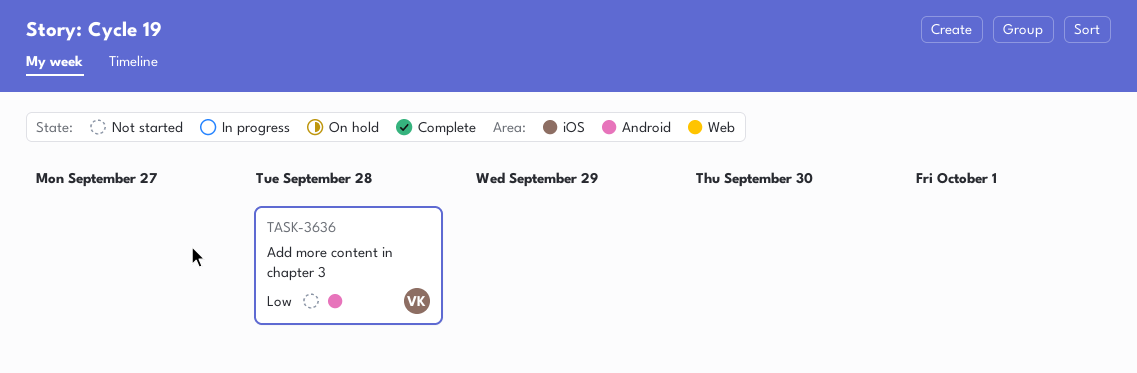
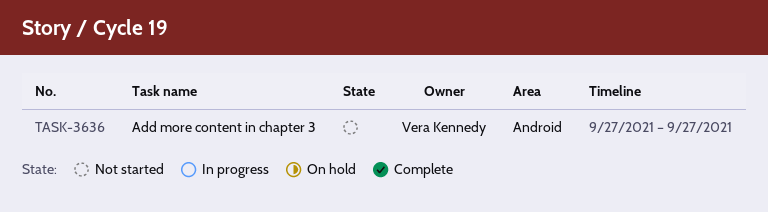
TASK-3636, due: Sep 28 -> Sep 27

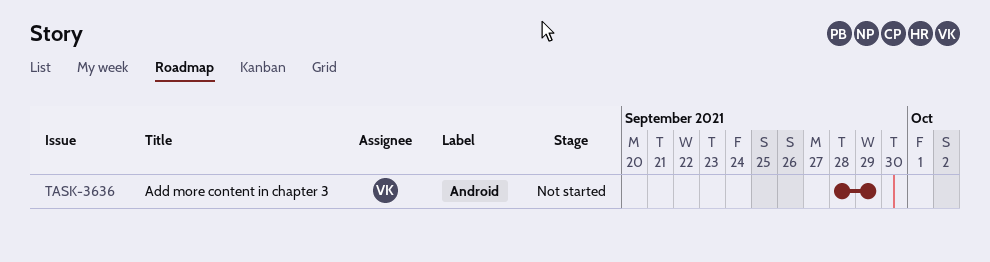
TASK-3636, start: Sep 27 -> Sep 28
TASK-3636, due: Sep 27 -> Sep 29

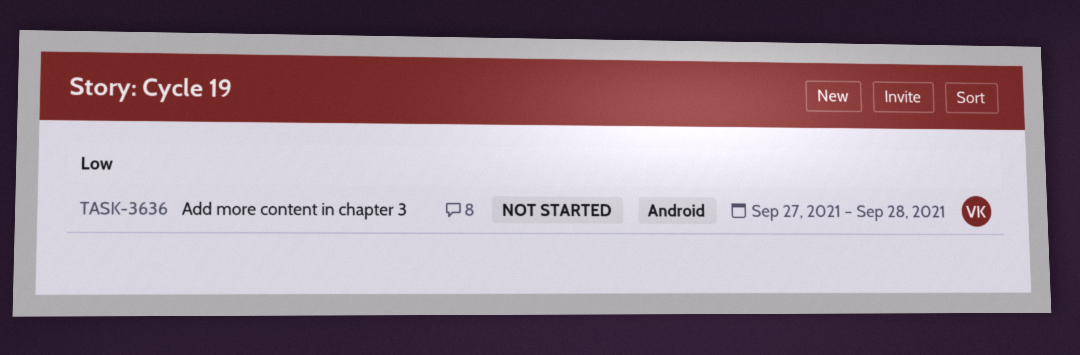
TASK-3636, start: Sep 28 -> Sep 27
TASK-3636, due: Sep 29 -> Sep 28

